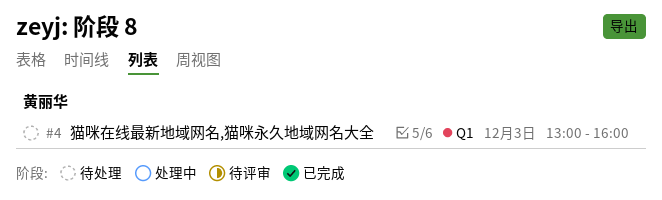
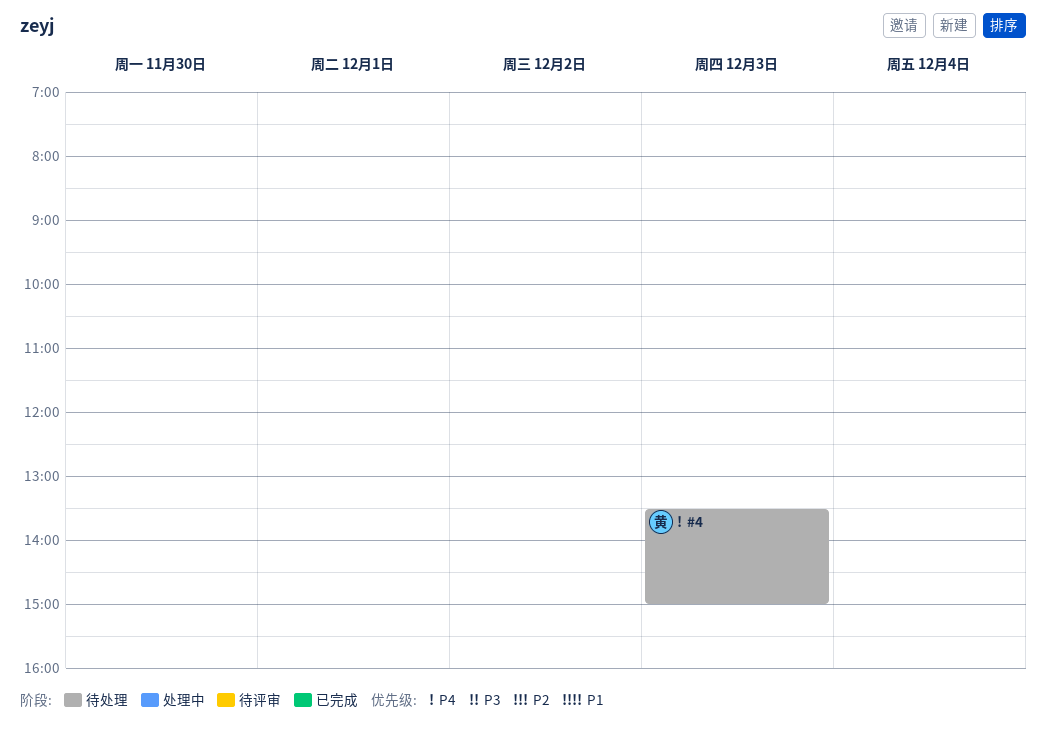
#4, begins: 13:00 -> 13:30
#4, ends: 16:00 -> 15:00

